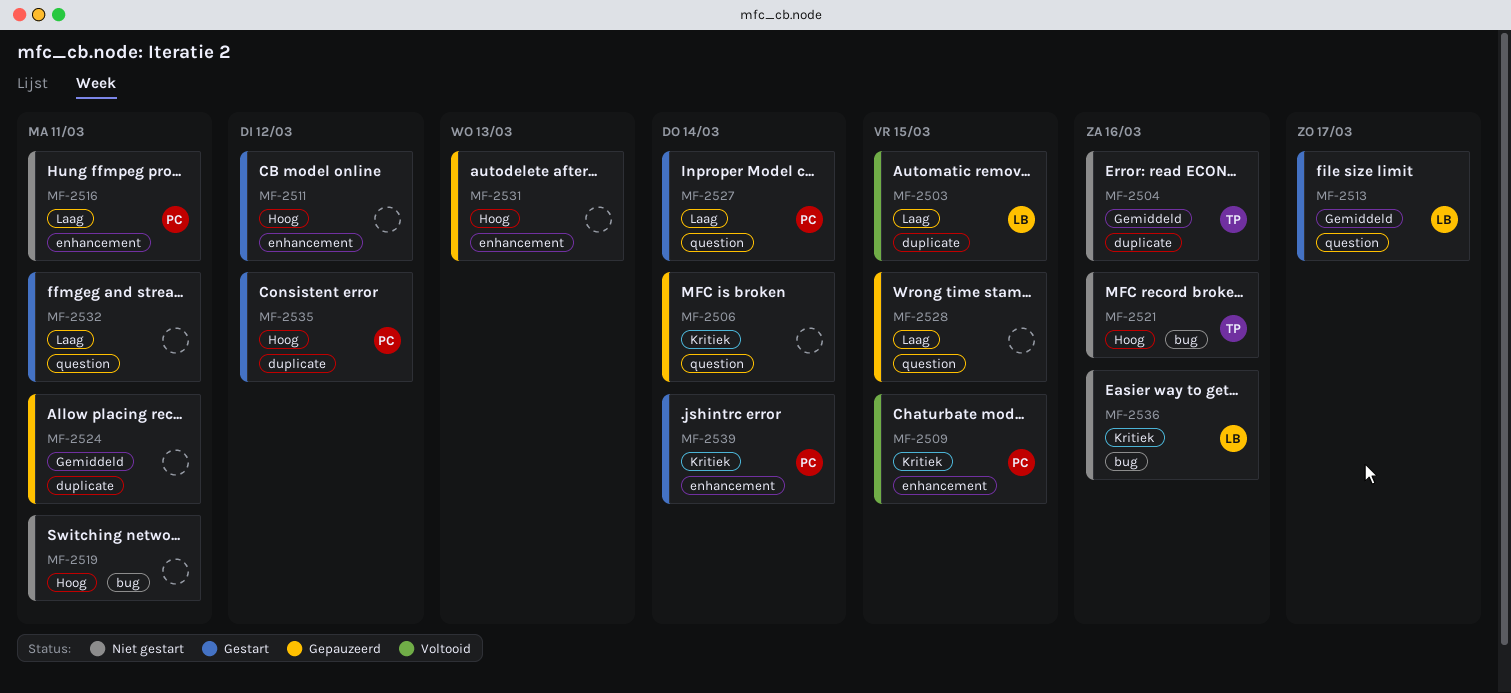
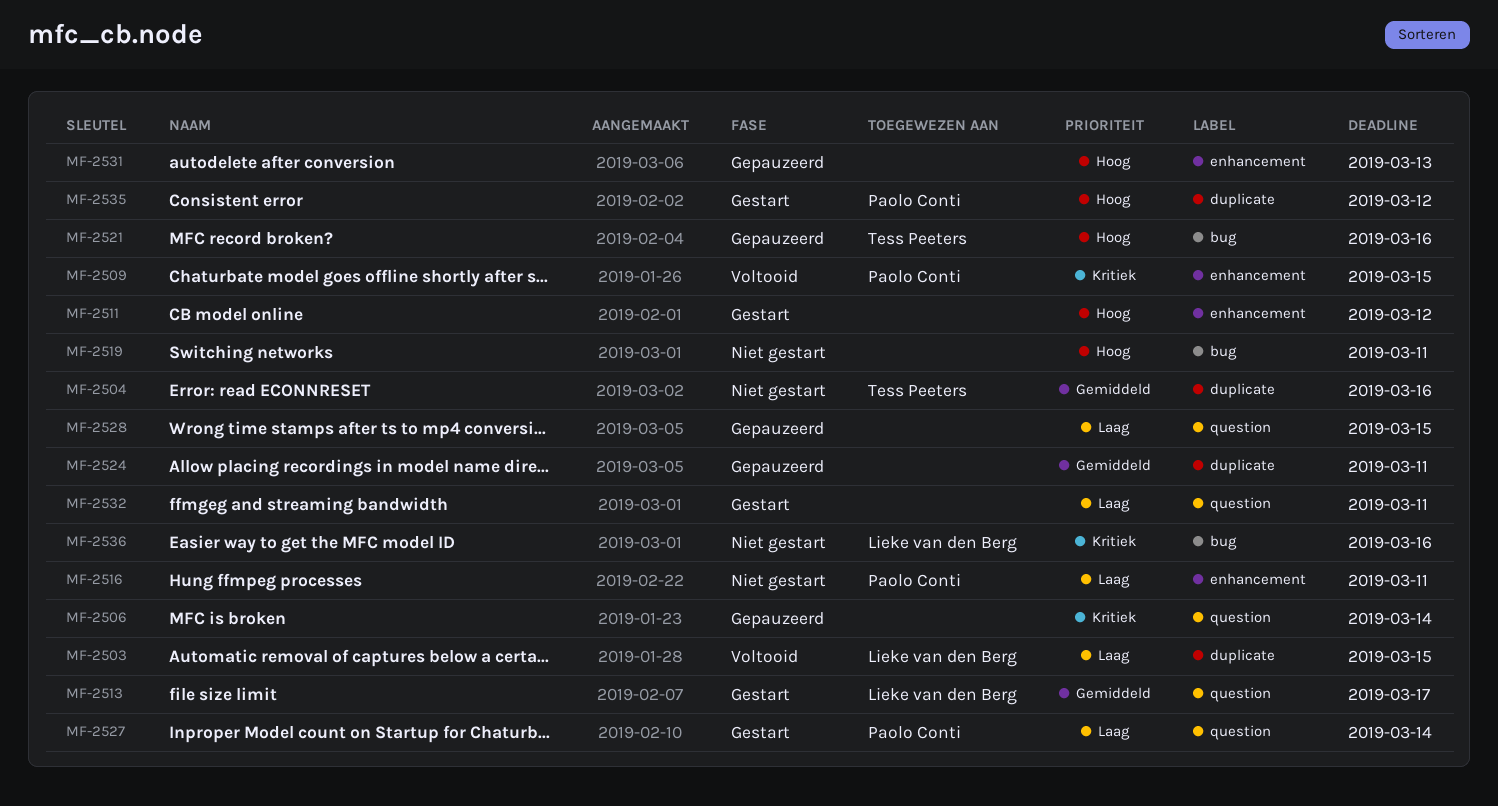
MF-2521, status: Niet gestart -> Gepauzeerd
MF-2539: present -> none

